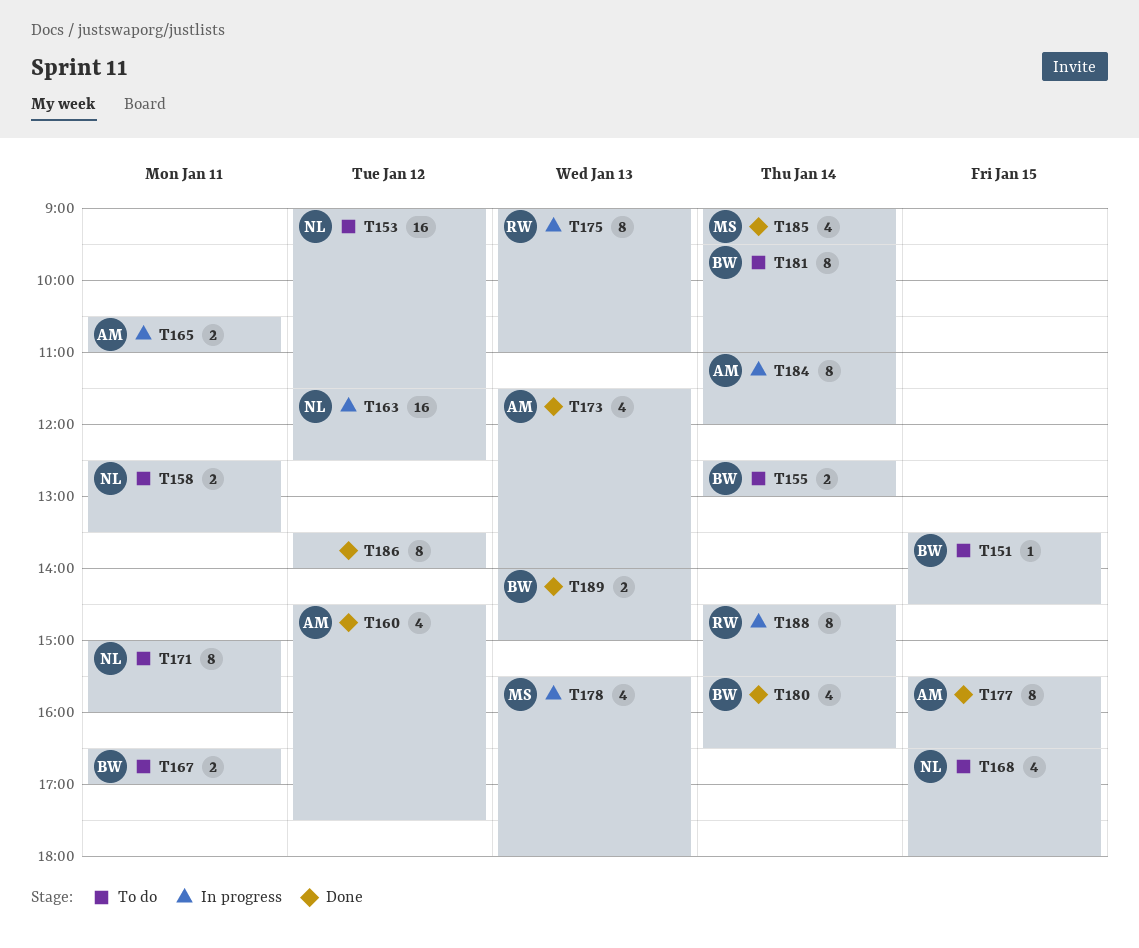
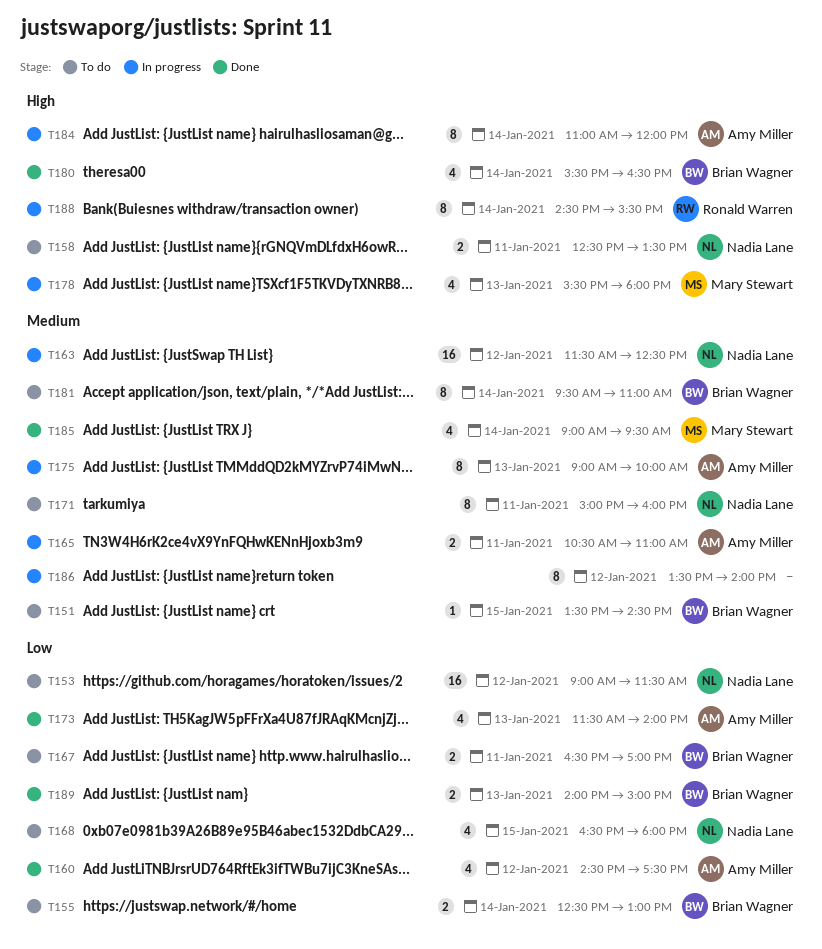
T175, owner: Ronald Warren -> Amy Miller
T175, ends: 11:00 -> 10:00
T177: present -> none
T186, status: Done -> In progress

